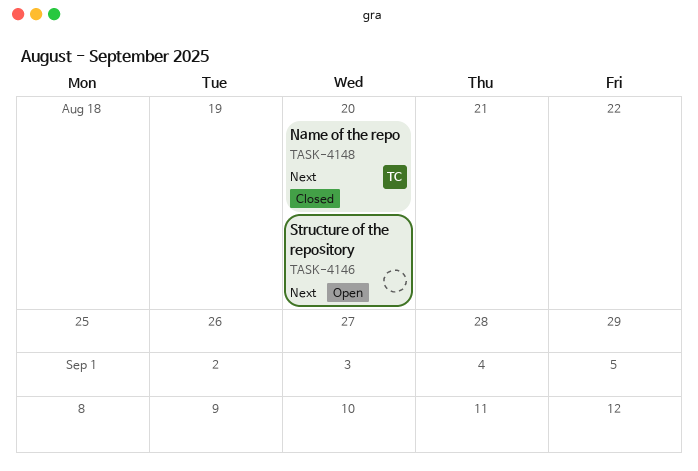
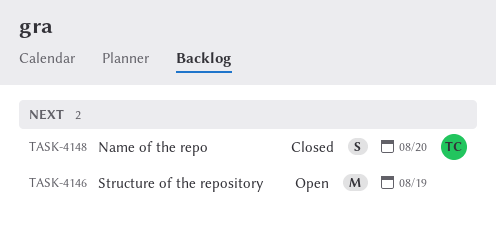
TASK-4146, due: Aug 20 -> Aug 19

